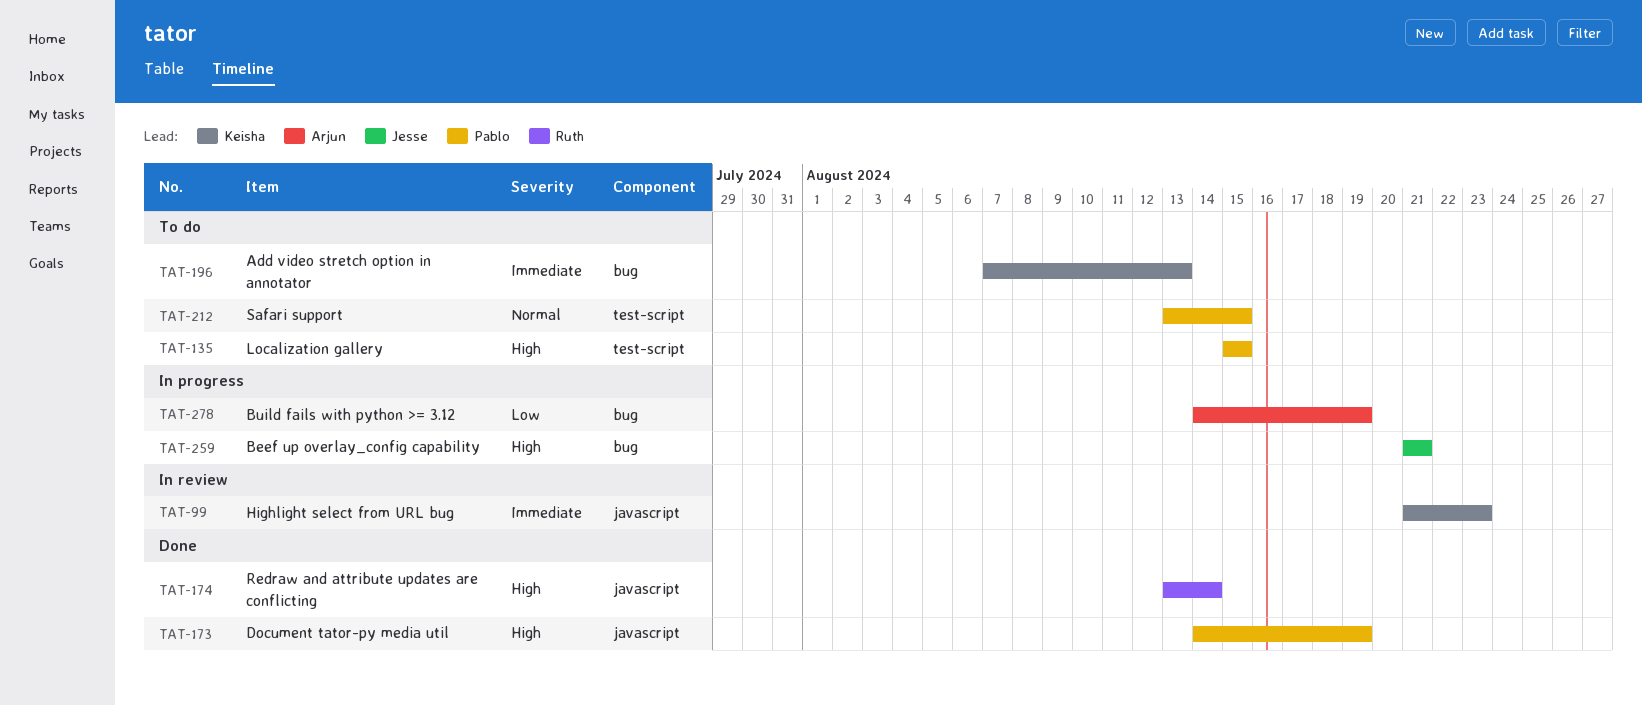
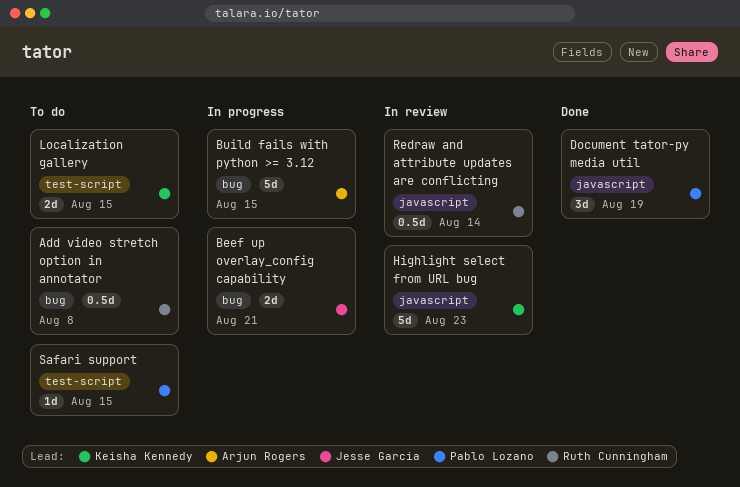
Add video stretch option in annotator, owner: Keisha Kennedy -> Ruth Cunningham
Add video stretch option in annotator, due: Aug 13 -> Aug 8
Build fails with python >= 3.12, due: Aug 19 -> Aug 15
Localization gallery, owner: Pablo Lozano -> Keisha Kennedy
Redraw and attribute updates are conflicting, status: Done -> In review

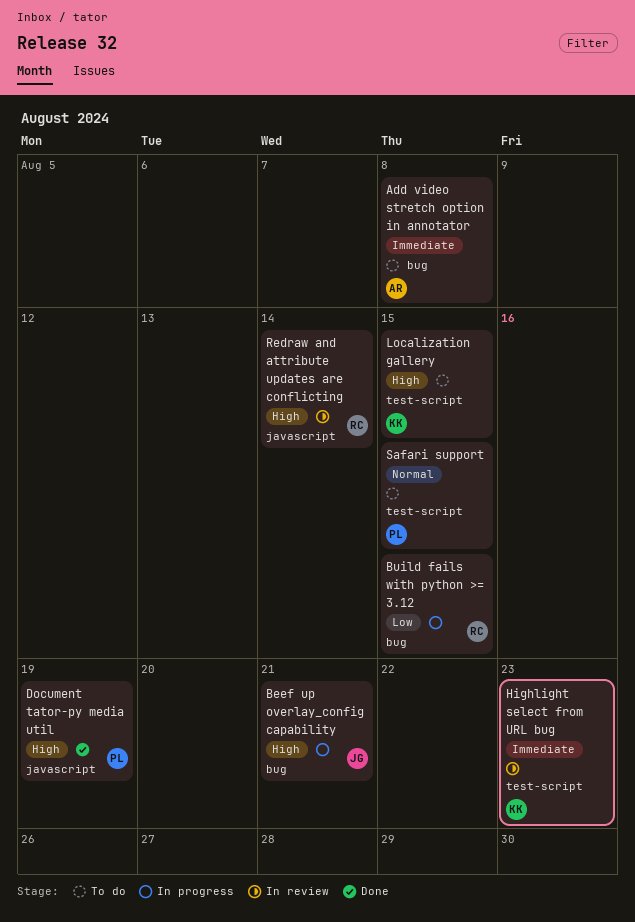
Add video stretch option in annotator, owner: Ruth Cunningham -> Arjun Rogers
Build fails with python >= 3.12, owner: Arjun Rogers -> Ruth Cunningham
Highlight select from URL bug, label: javascript -> test-script

